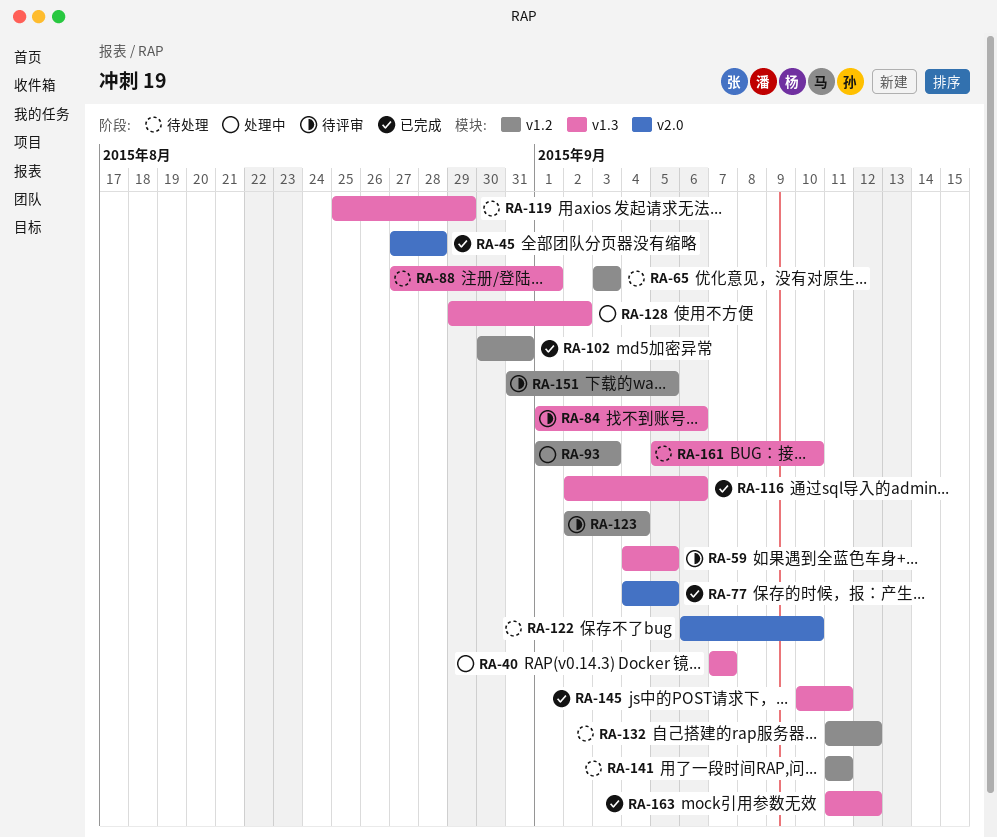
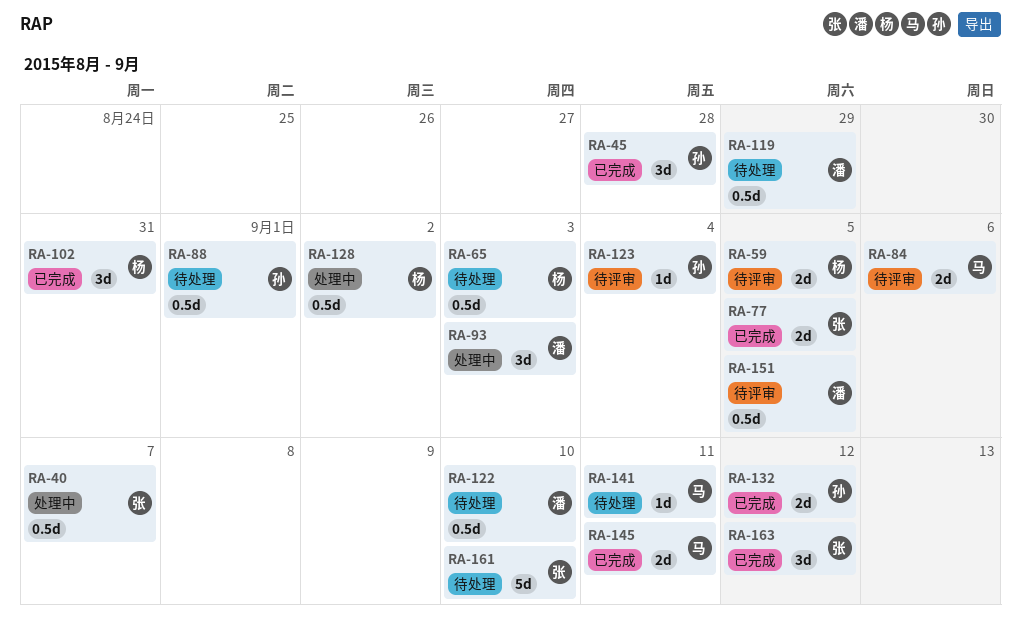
RA-116: present -> none
RA-132, status: 待处理 -> 已完成

